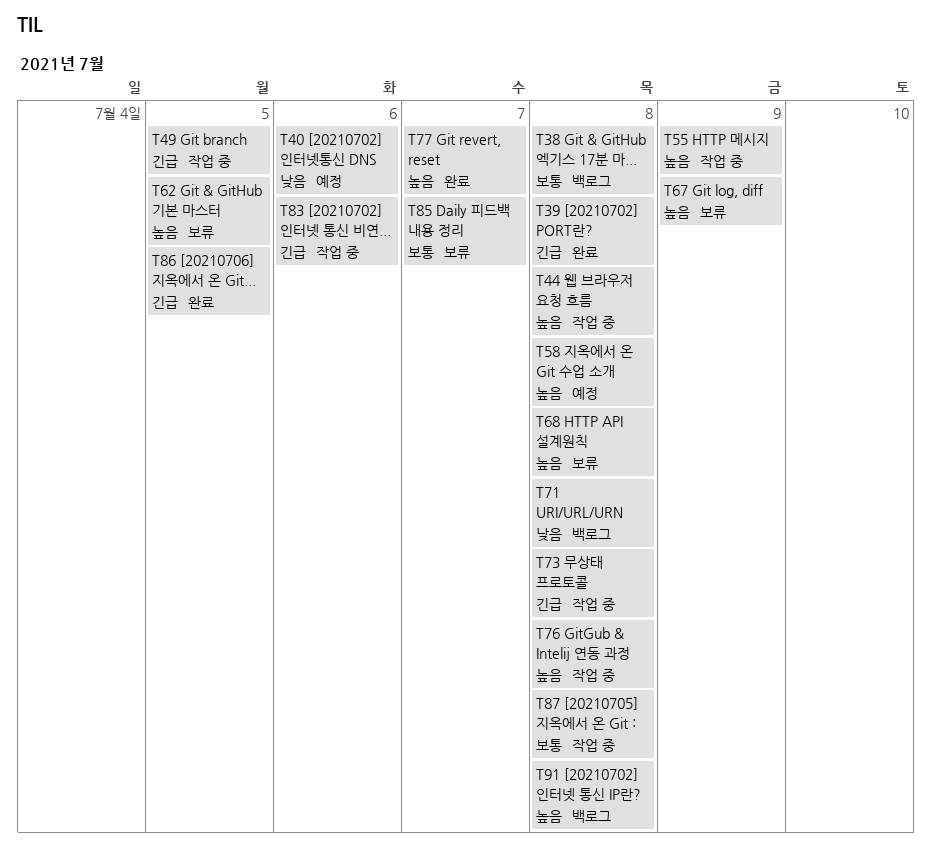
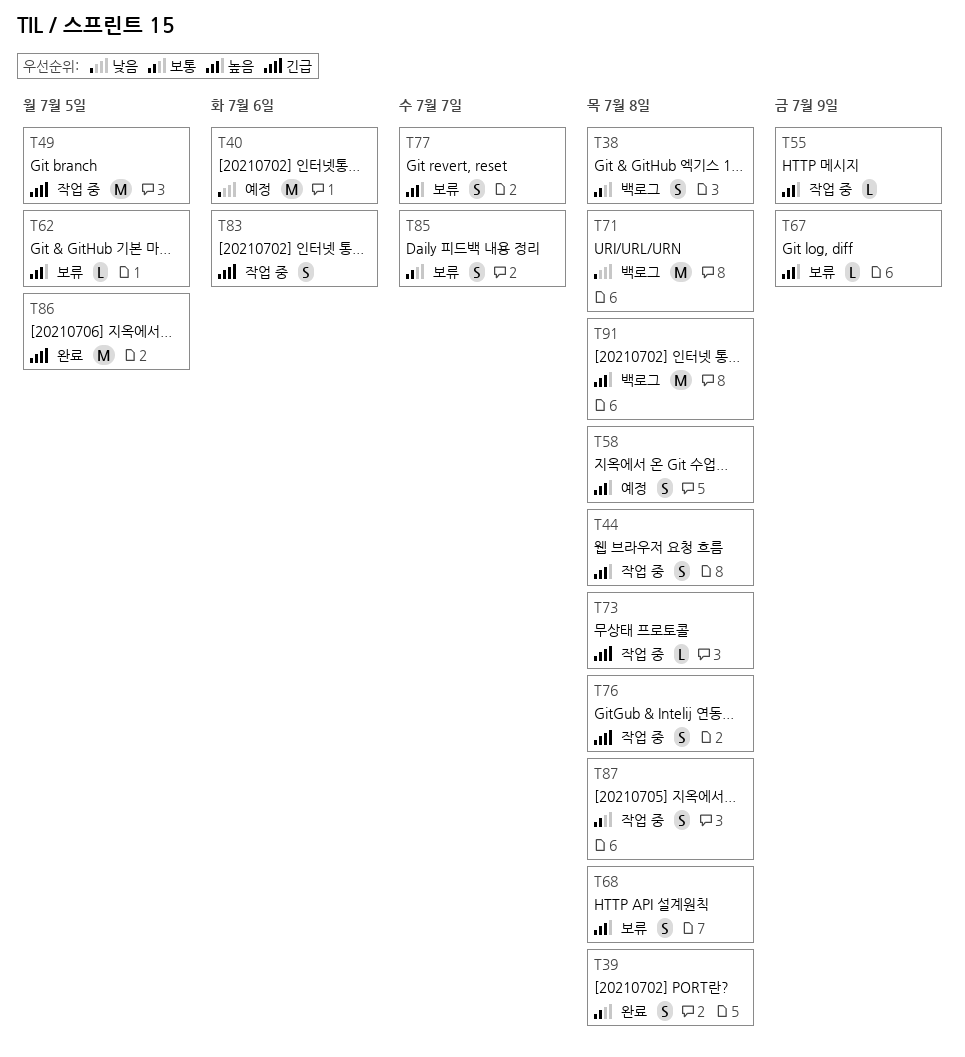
T39, priority: 긴급 -> 보통
T76, priority: 높음 -> 긴급
T77, status: 완료 -> 보류

